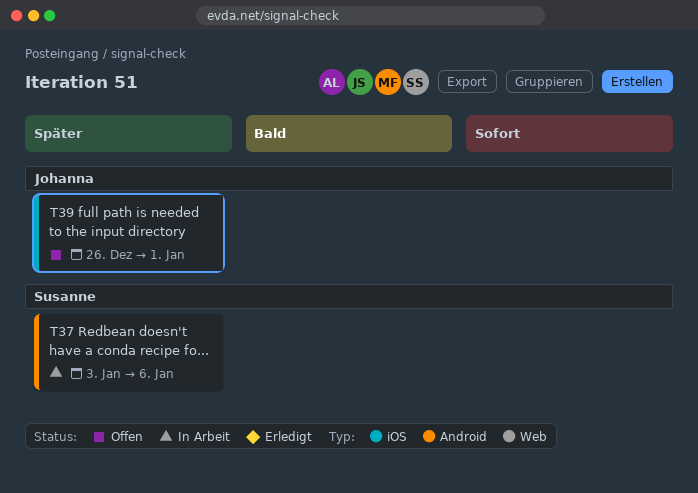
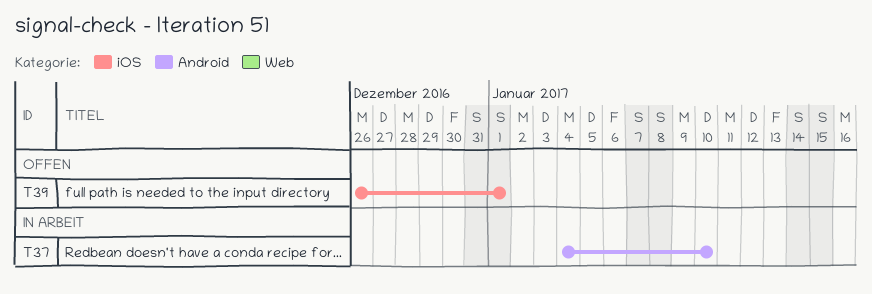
T37, start: Jan 3 -> Jan 4
T37, due: Jan 6 -> Jan 10

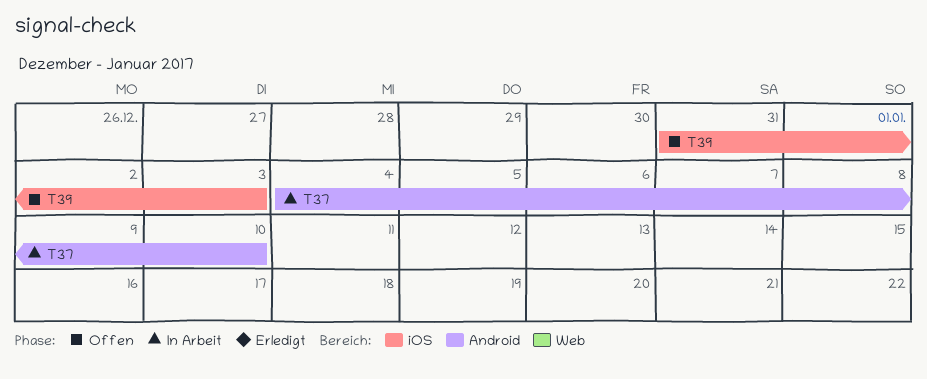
T39, start: Dec 26 -> Dec 31
T39, due: Jan 1 -> Jan 3

